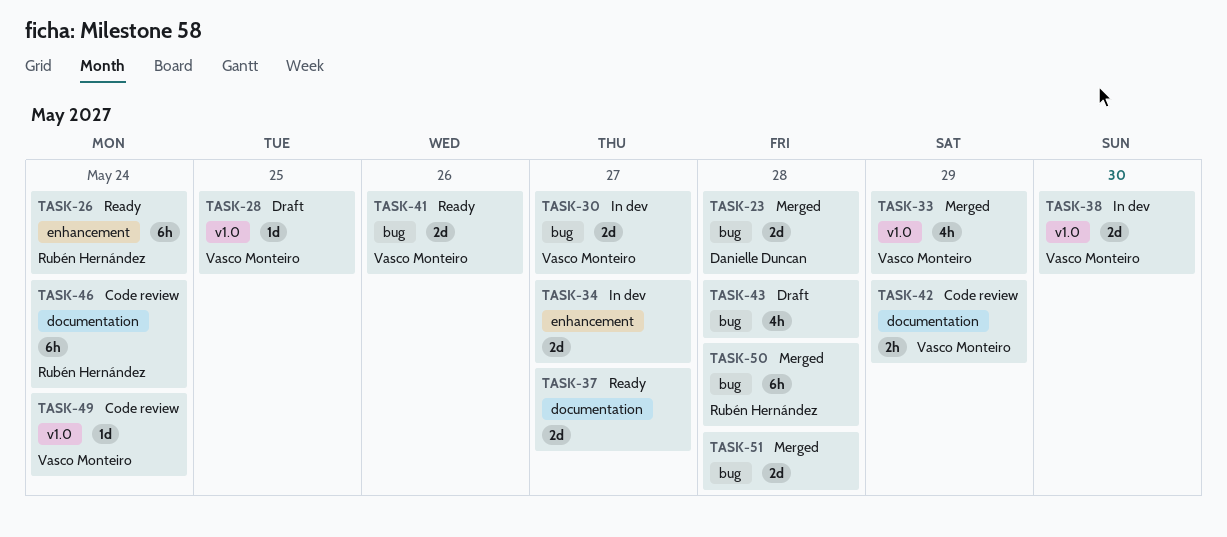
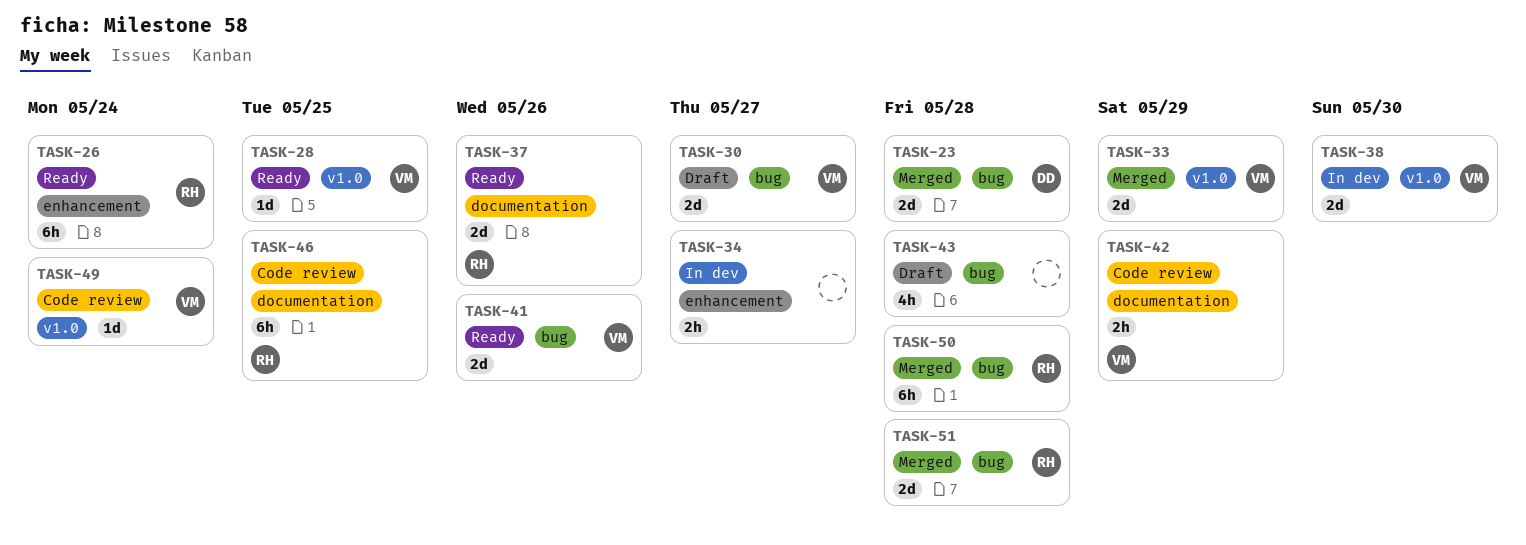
TASK-28, status: Draft -> Ready
TASK-30, status: In dev -> Draft
TASK-33, estimate: 4h -> 2d
TASK-34, estimate: 2d -> 2h
TASK-37, owner: none -> Rubén Hernández
TASK-37, due: May 27 -> May 26
TASK-46, due: May 24 -> May 25
TASK-51, owner: none -> Rubén Hernández

